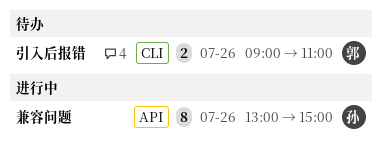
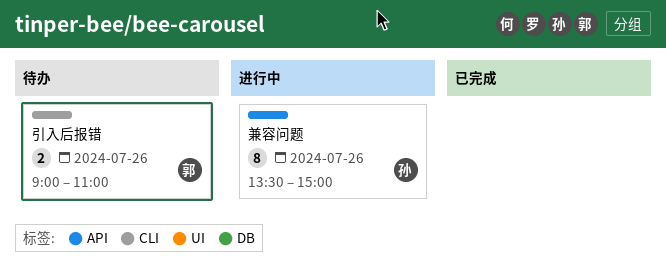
兼容问题, begins: 13:00 -> 13:30

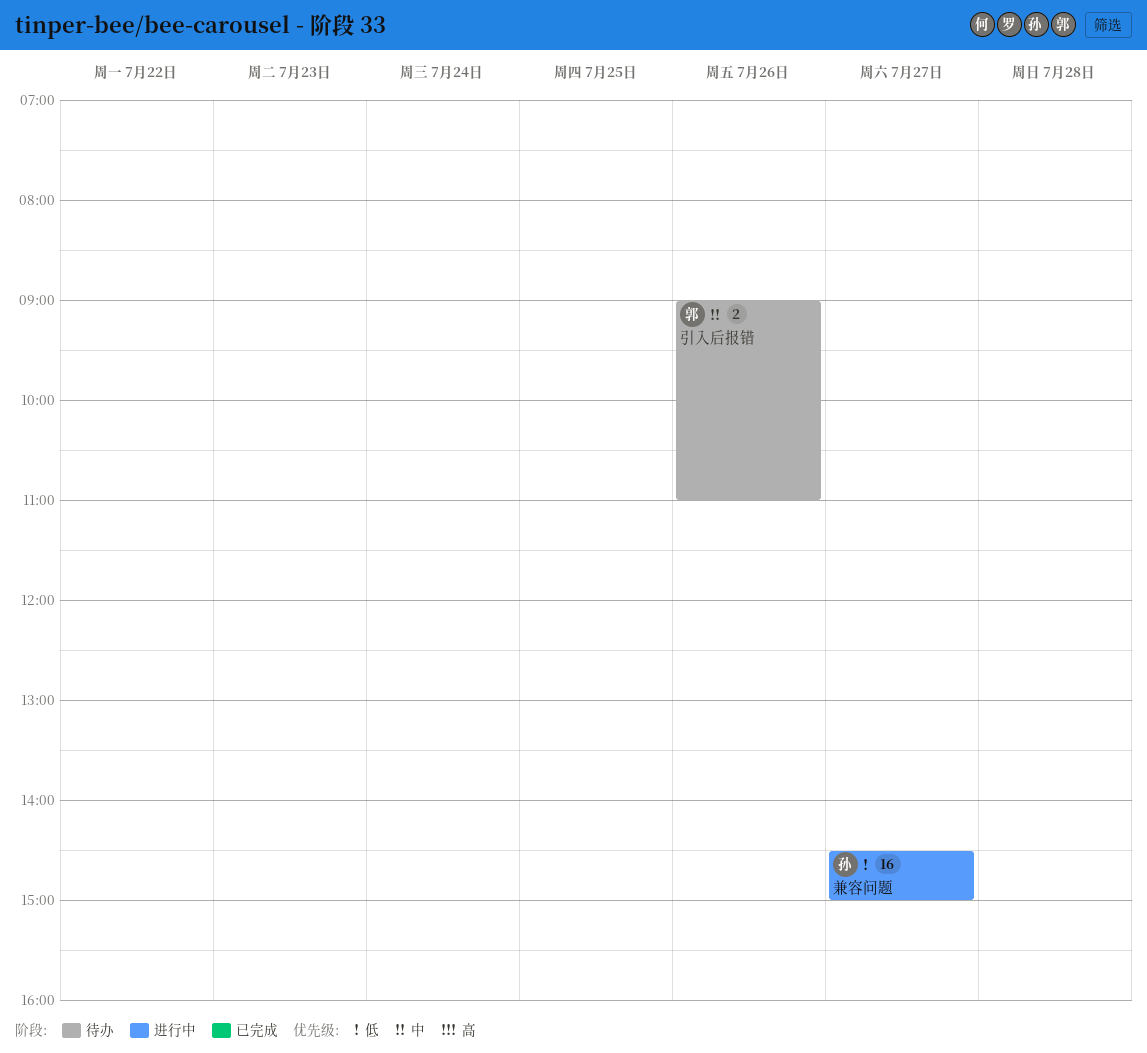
兼容问题, estimate: 8 -> 16
兼容问题, day: Jul 26 -> Jul 27
兼容问题, begins: 13:30 -> 14:30

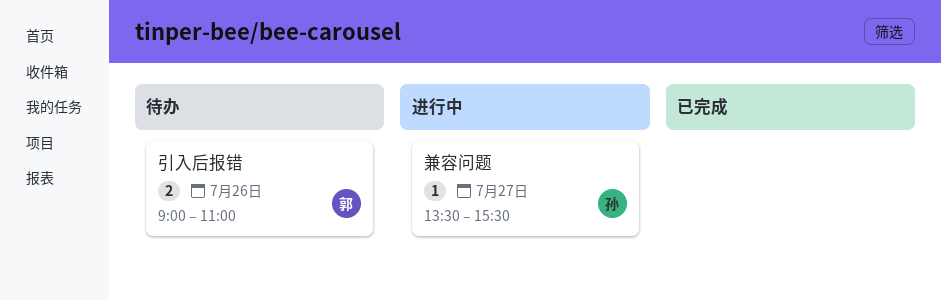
兼容问题, estimate: 16 -> 1
兼容问题, begins: 14:30 -> 13:30
兼容问题, ends: 15:00 -> 15:30

